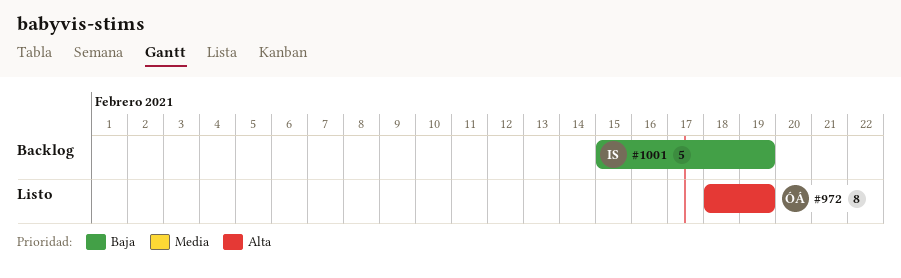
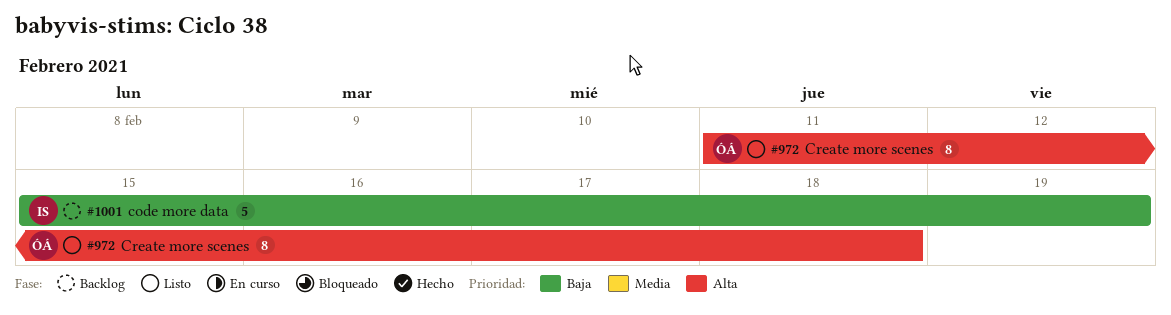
#972, start: Feb 18 -> Feb 11
#972, due: Feb 19 -> Feb 18

